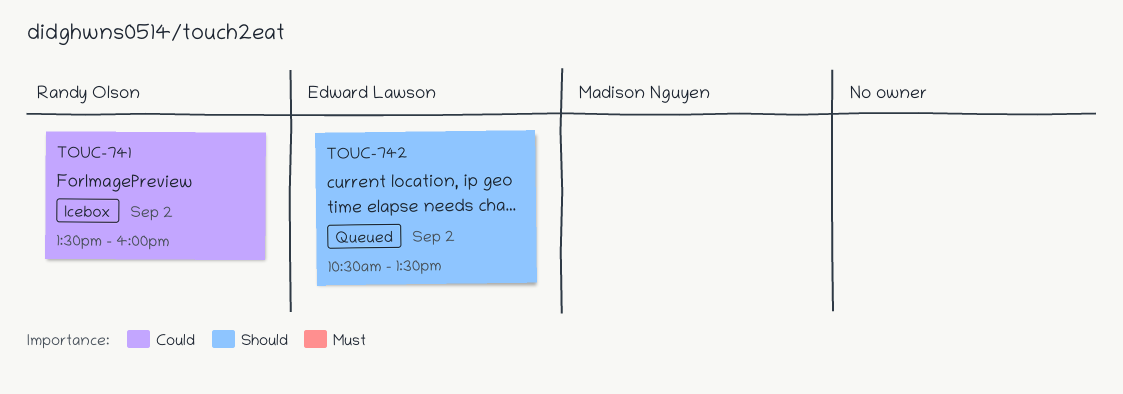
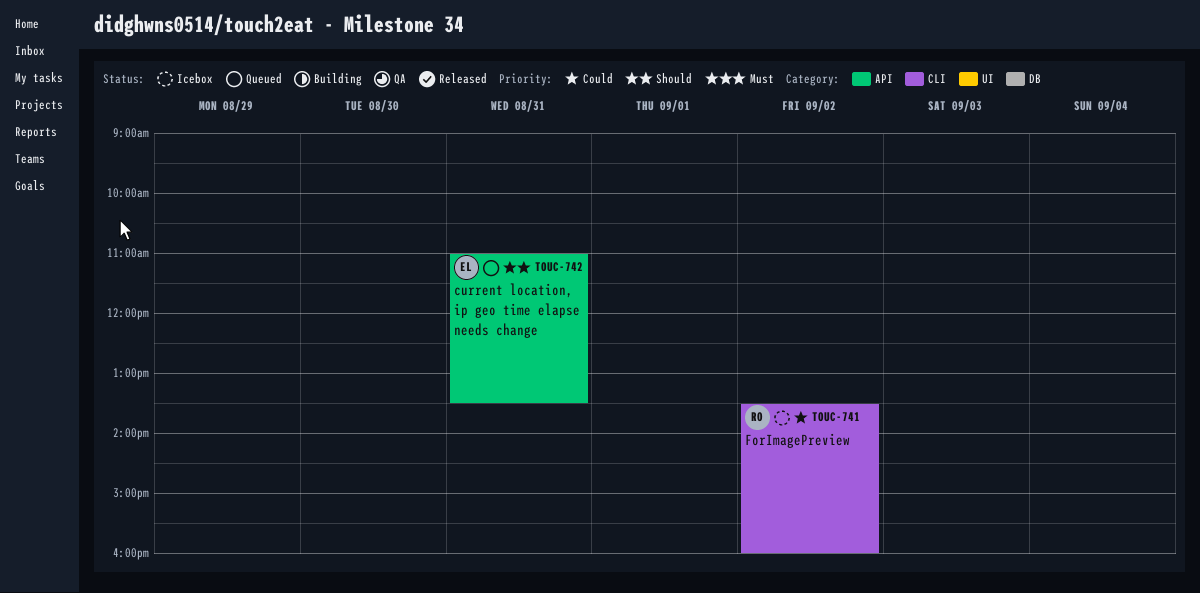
TOUC-742, day: Sep 2 -> Aug 31
TOUC-742, begins: 10:30 -> 11:00

